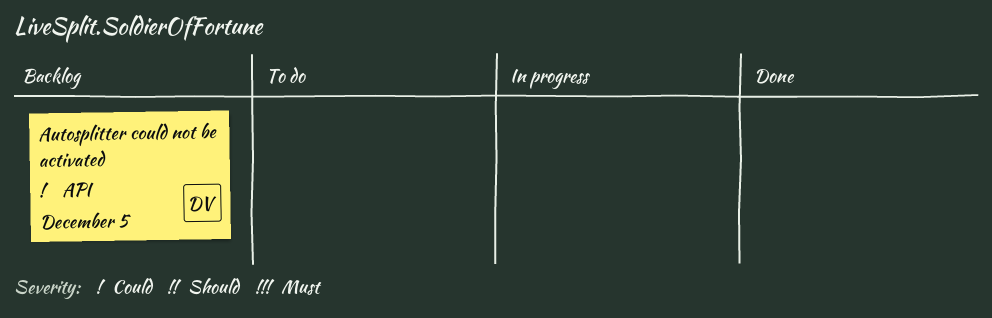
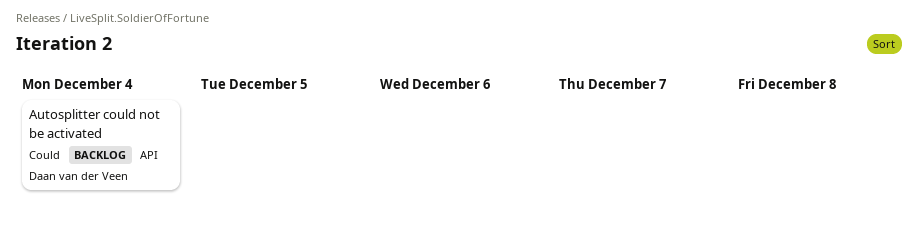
Autosplitter could not be activated, due: Dec 5 -> Dec 4

